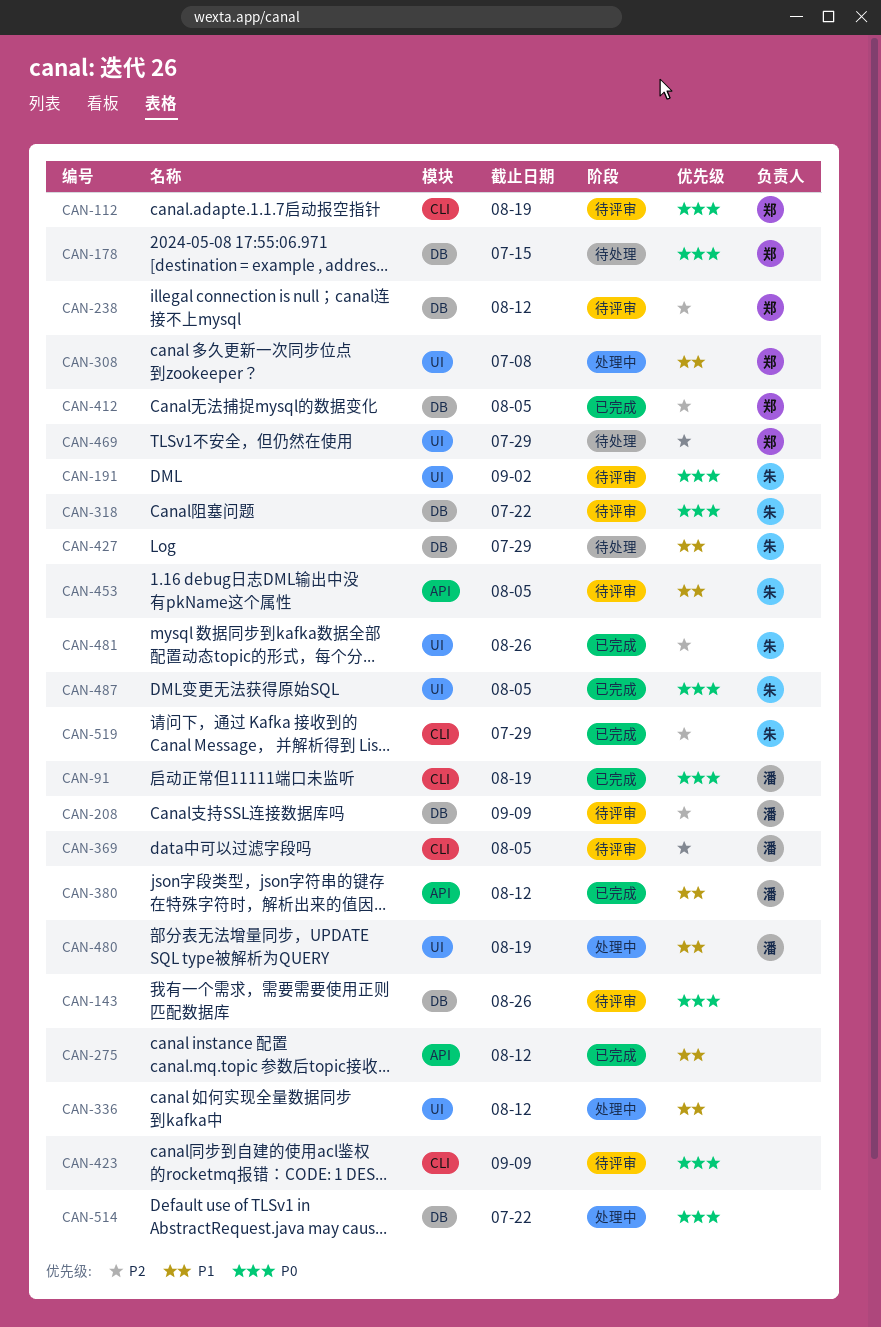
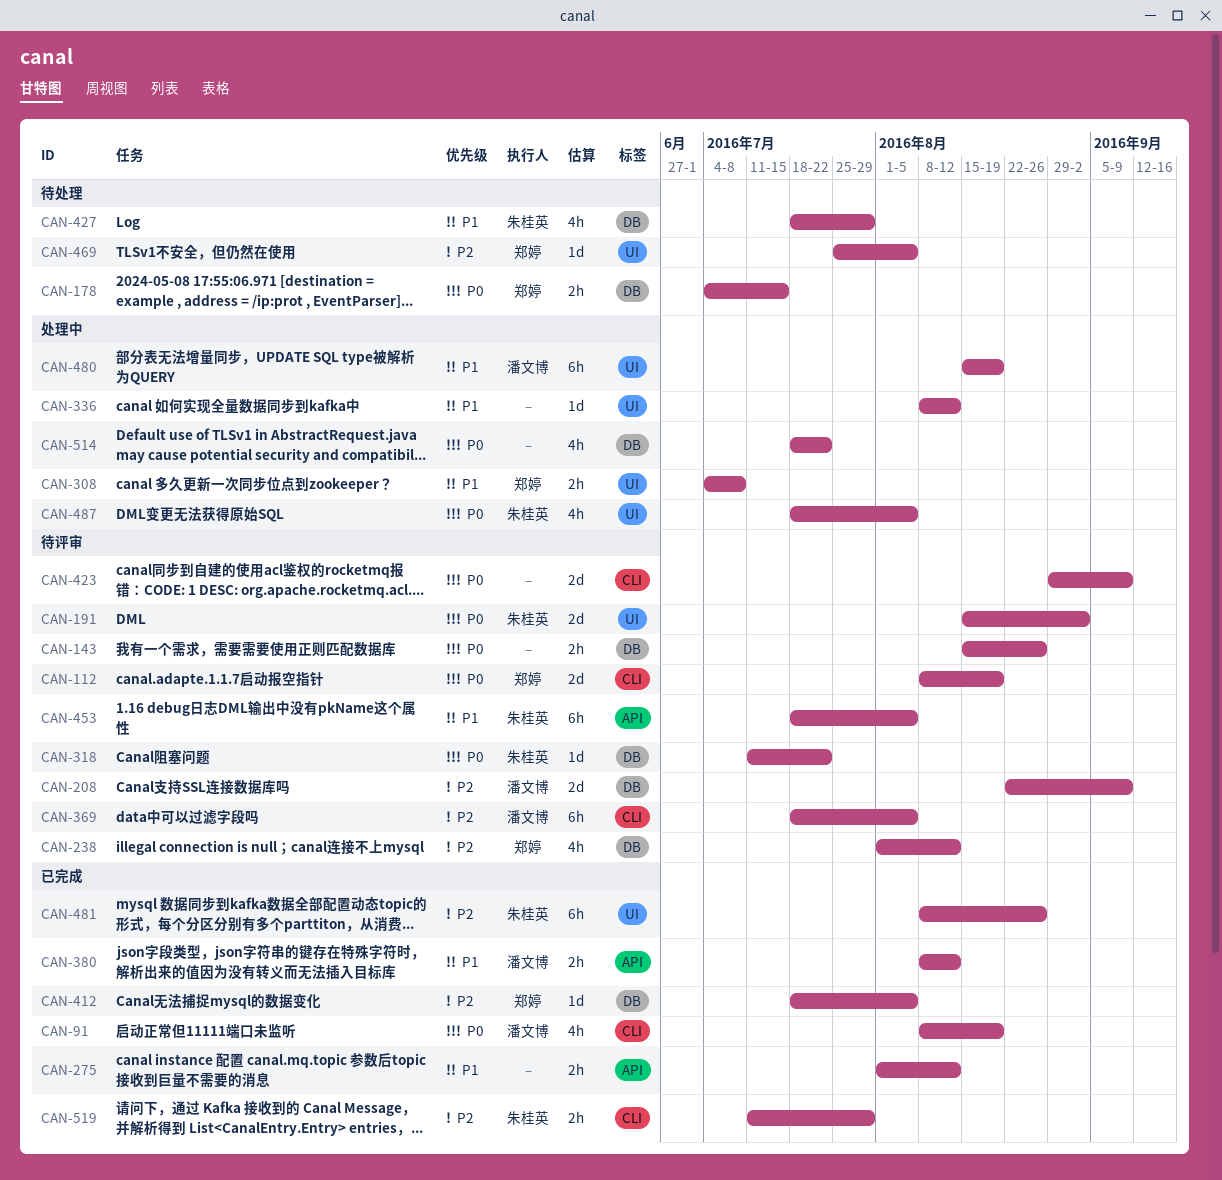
CAN-469, due: Jul 29 -> Aug 5
CAN-487, status: 已完成 -> 处理中

